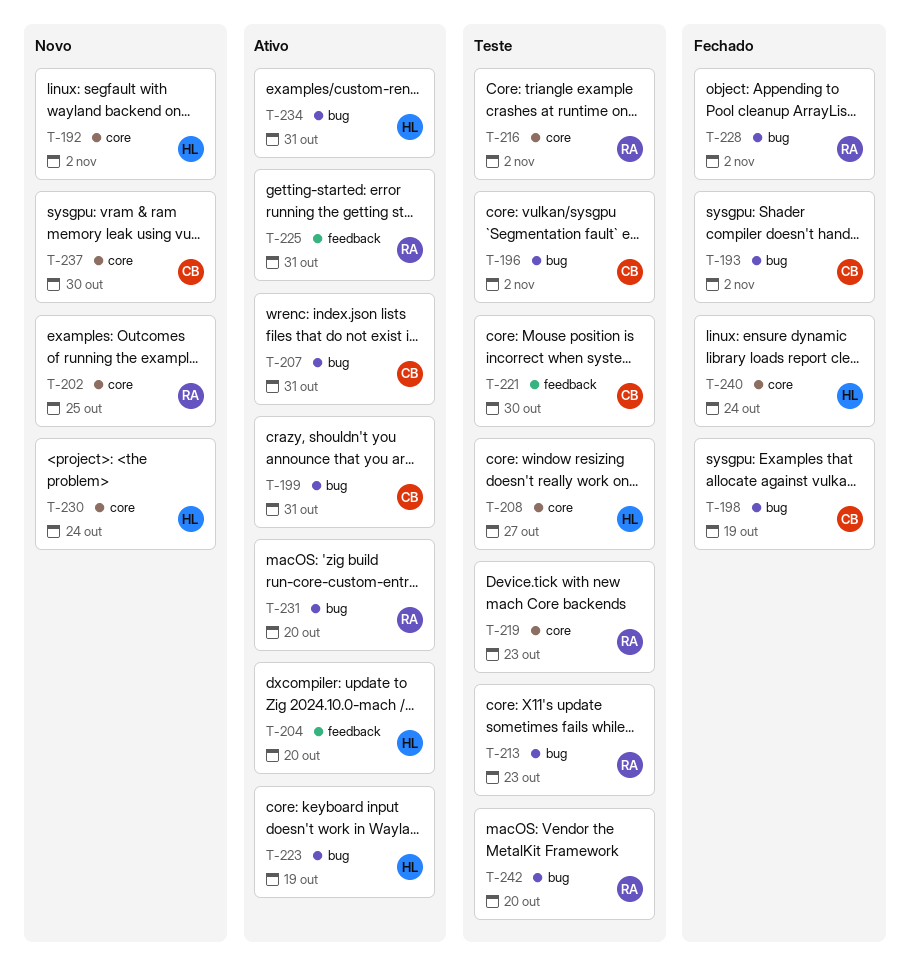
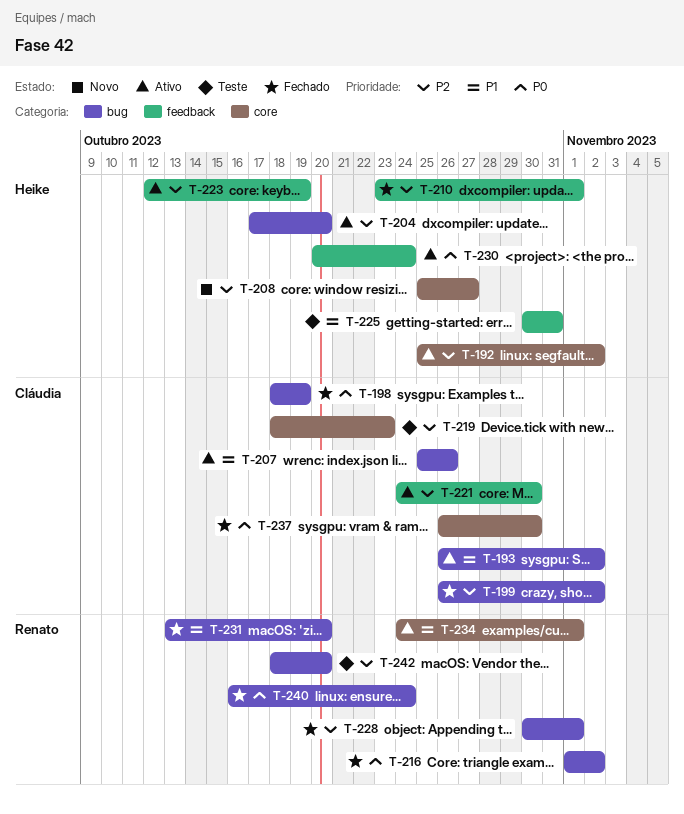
T-192, status: Novo -> Ativo
T-193, status: Fechado -> Ativo
T-196: present -> none
T-199, status: Ativo -> Fechado
T-199, due: Oct 31 -> Nov 2
T-202: present -> none
T-204, label: feedback -> bug
T-207, due: Oct 31 -> Oct 26
T-208, status: Teste -> Novo
T-210: none -> present
T-213: present -> none
T-216, status: Teste -> Fechado
T-216, label: core -> bug
T-219, owner: Renato -> Cláudia
T-221, status: Teste -> Ativo
T-223, label: bug -> feedback
T-225, status: Ativo -> Teste
T-225, owner: Renato -> Heike
T-228, due: Nov 2 -> Nov 1
T-230, status: Novo -> Ativo
T-230, label: core -> feedback
T-231, status: Ativo -> Fechado
T-234, owner: Heike -> Renato
T-234, label: bug -> core
T-234, due: Oct 31 -> Nov 1
T-237, status: Novo -> Fechado
T-240, owner: Heike -> Renato
T-240, label: core -> bug

